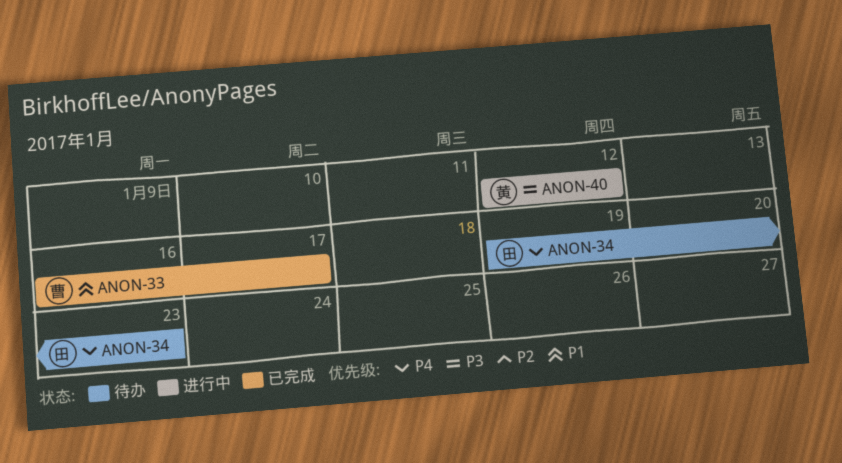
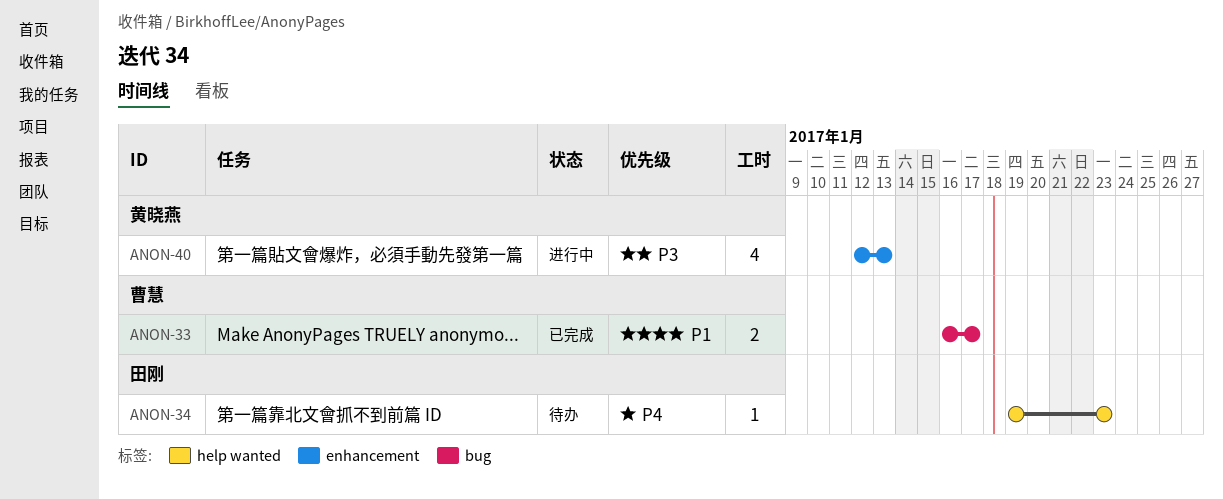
ANON-40, due: Jan 12 -> Jan 13

